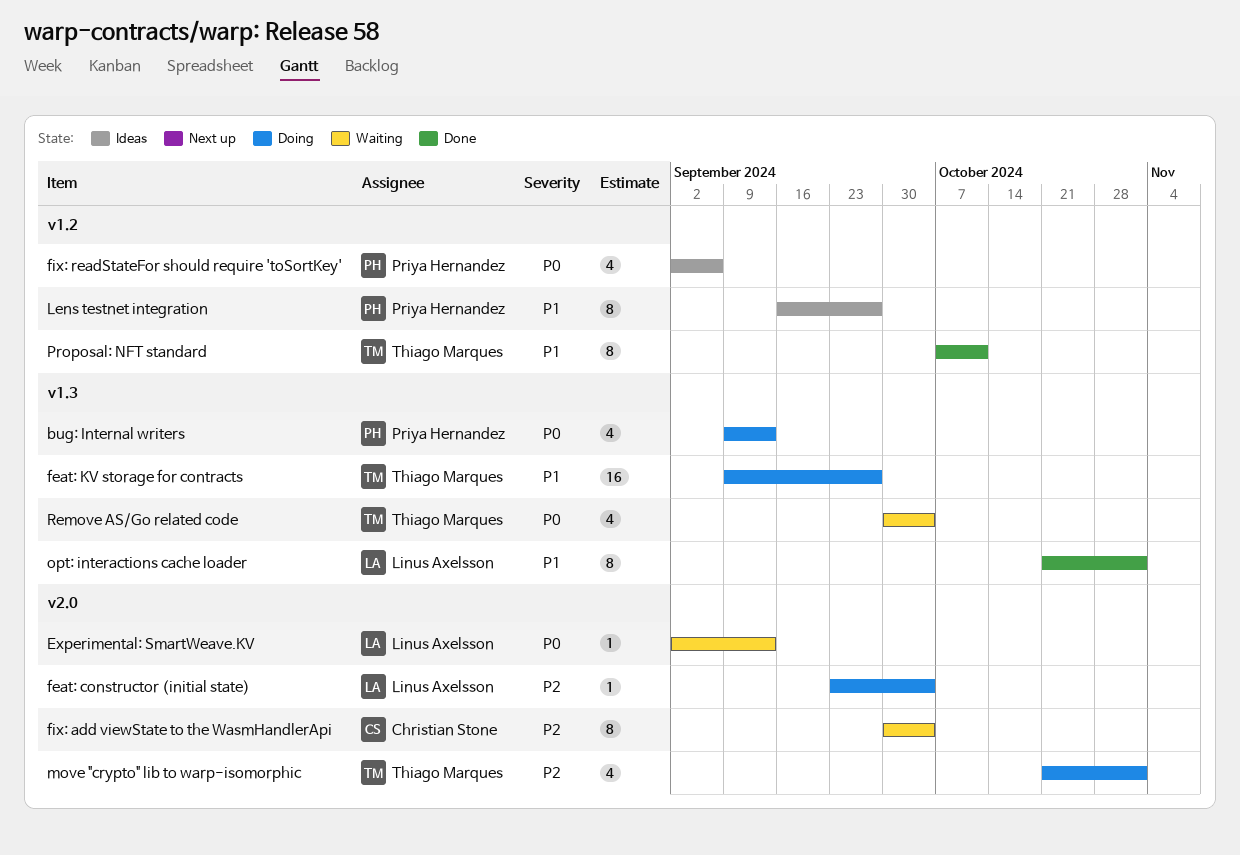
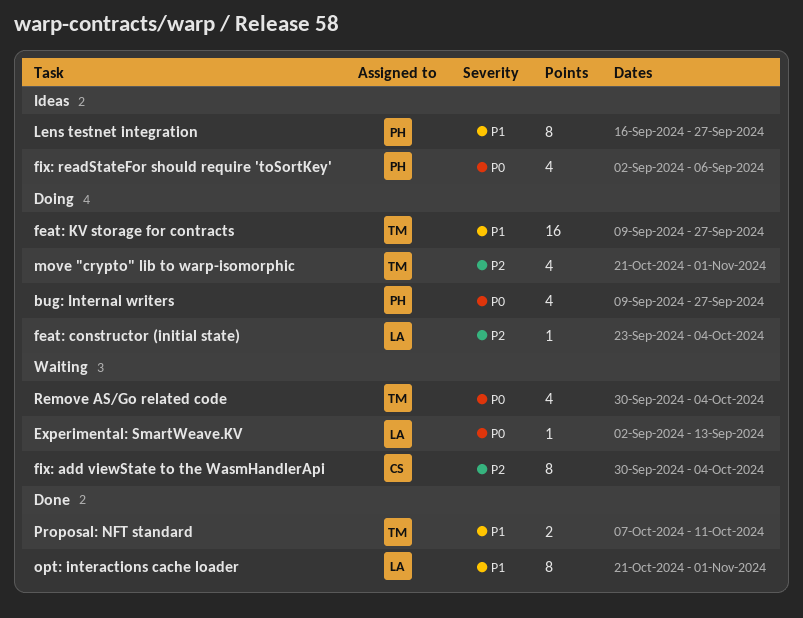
bug: Internal writers, due: Sep 13 -> Sep 27
Proposal: NFT standard, estimate: 8 -> 2

